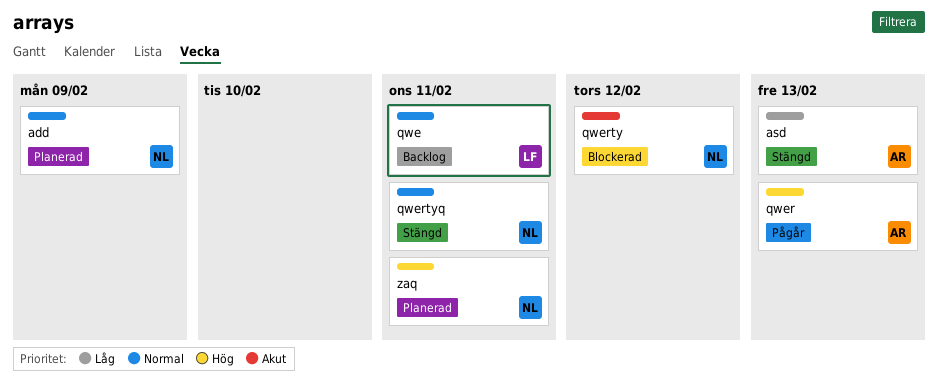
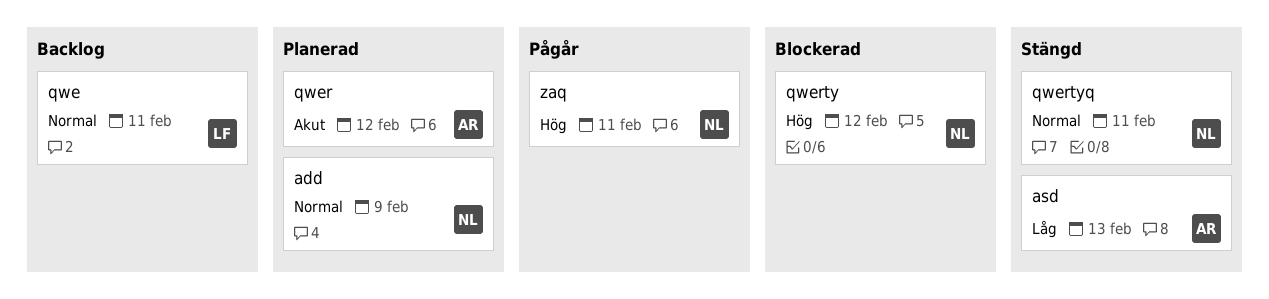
qwer, status: Pågår -> Planerad
qwer, priority: Hög -> Akut
qwer, due: Feb 13 -> Feb 12
qwerty, priority: Akut -> Hög
zaq, status: Planerad -> Pågår

